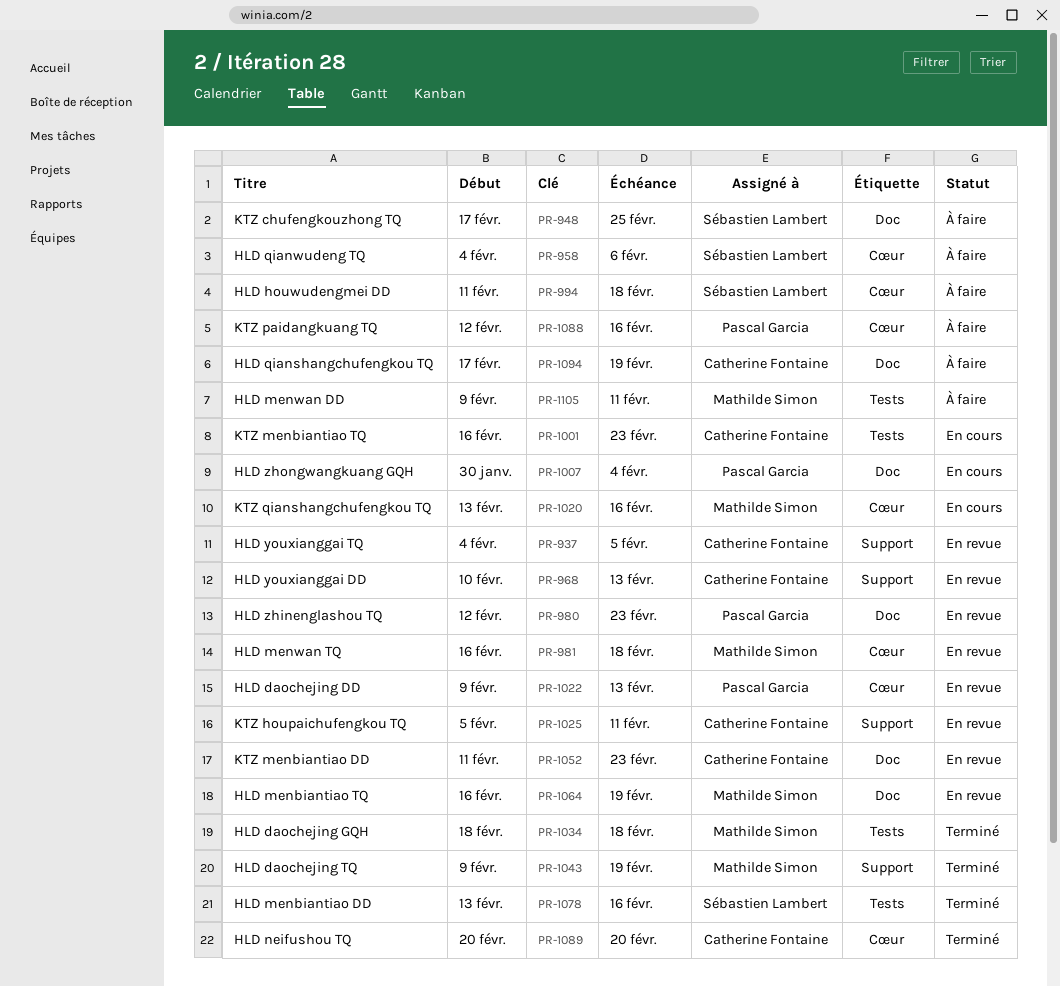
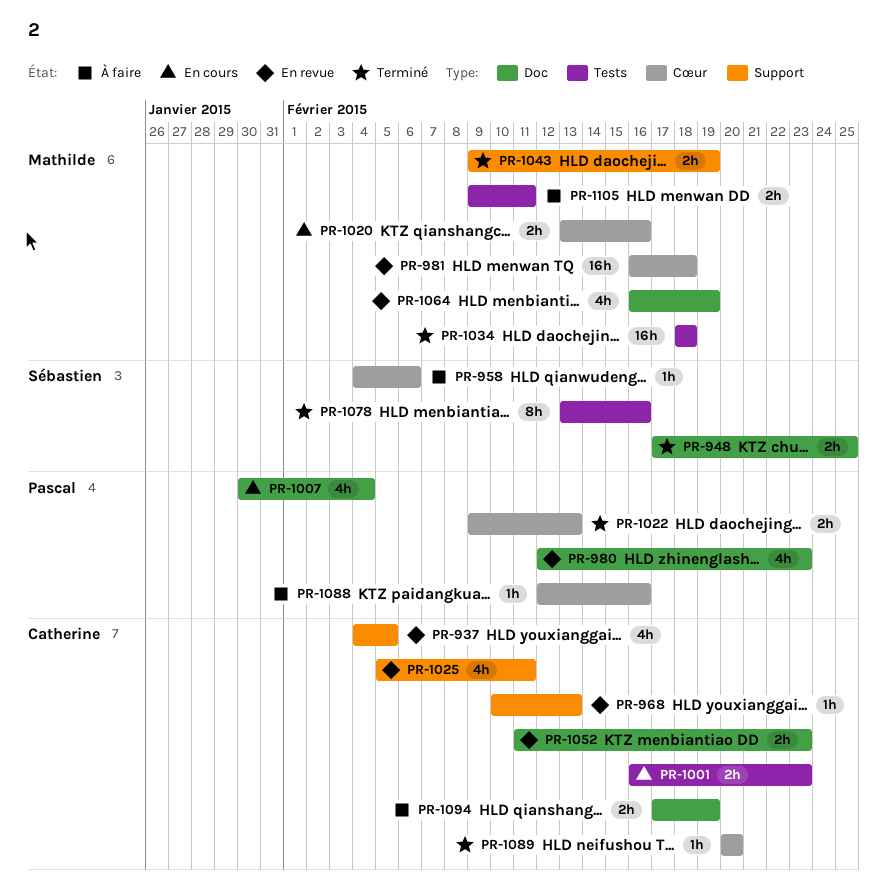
PR-948, status: À faire -> Terminé
PR-994: present -> none
PR-1022, status: En revue -> Terminé

